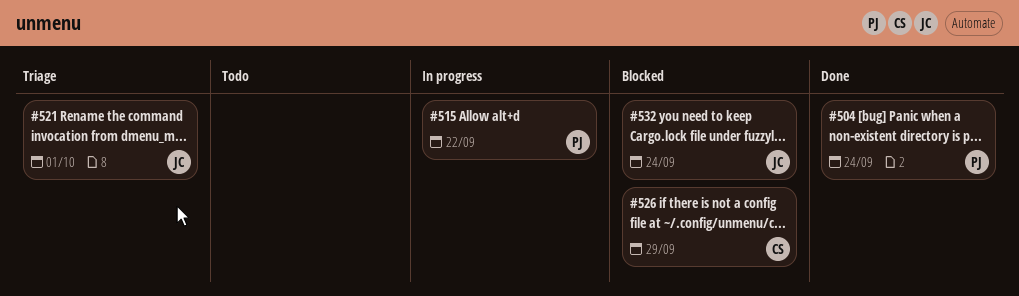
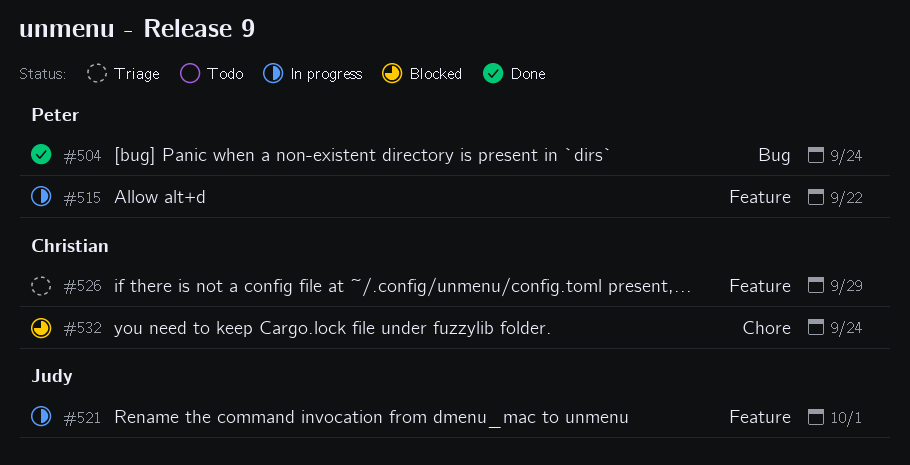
#521, status: Triage -> In progress
#526, status: Blocked -> Triage
#532, owner: Judy -> Christian

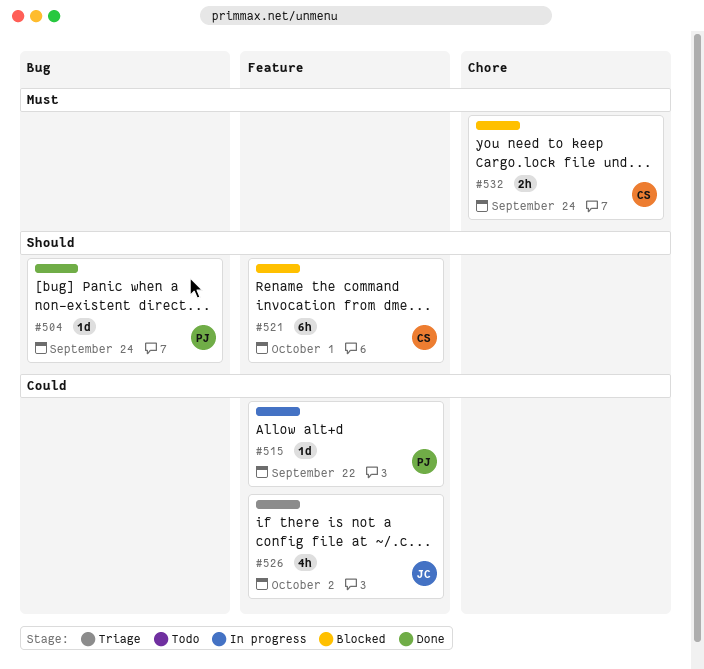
#521, status: In progress -> Blocked
#521, owner: Judy -> Christian
#526, owner: Christian -> Judy
#526, due: Sep 29 -> Oct 2

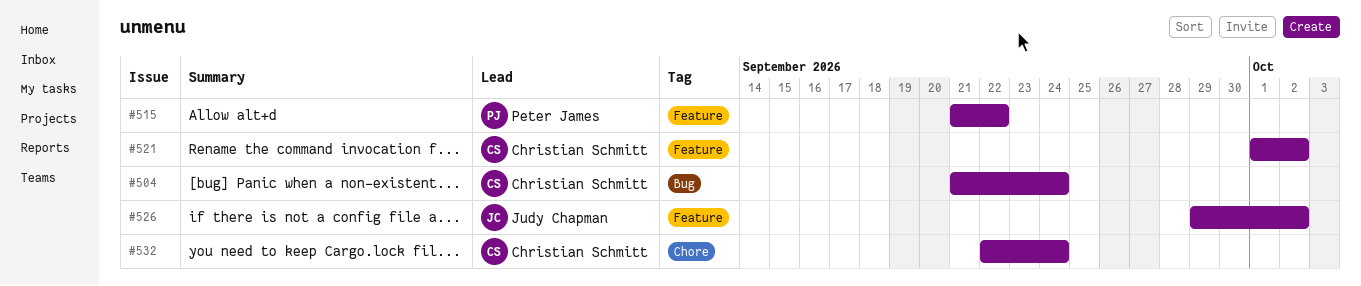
#504, owner: Peter James -> Christian Schmitt
#521, due: Oct 1 -> Oct 2

